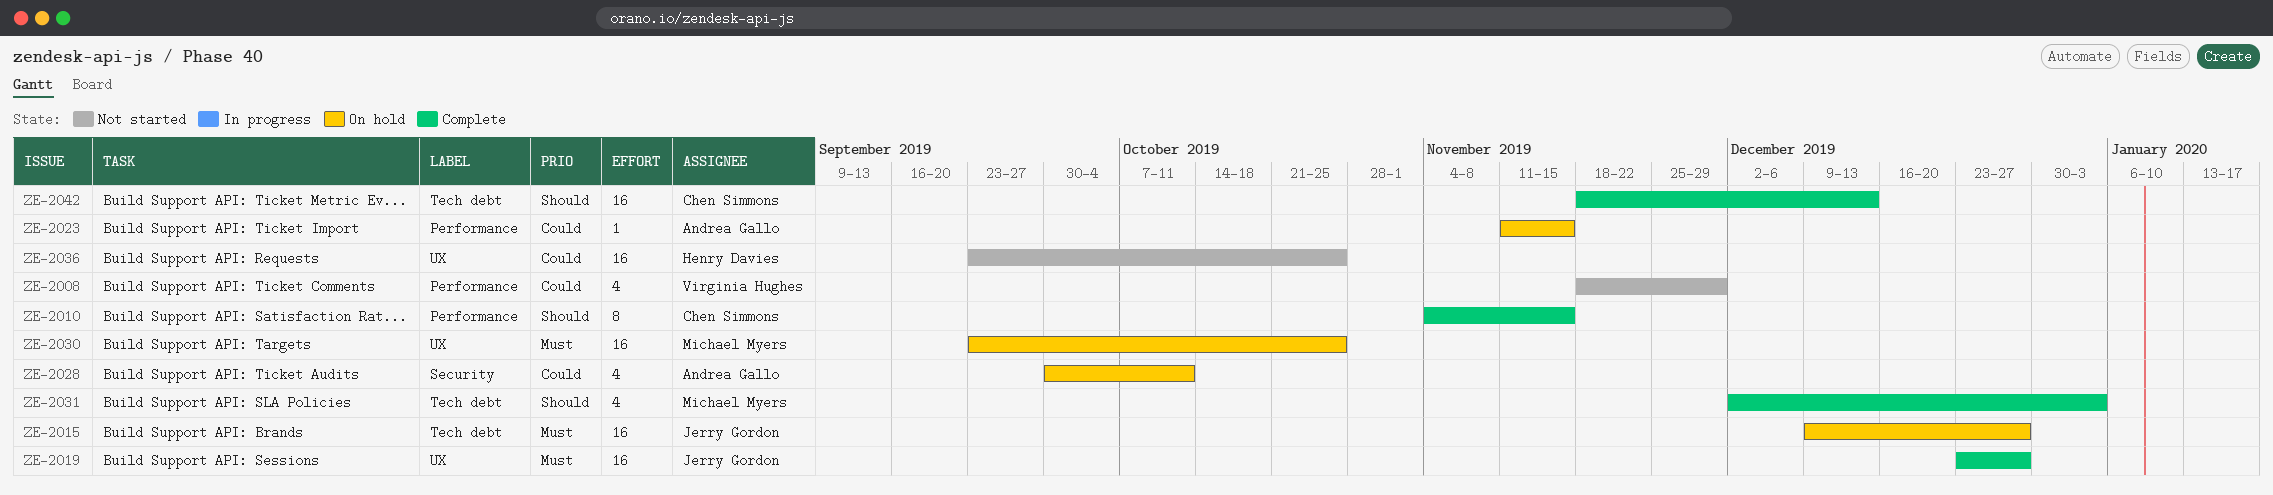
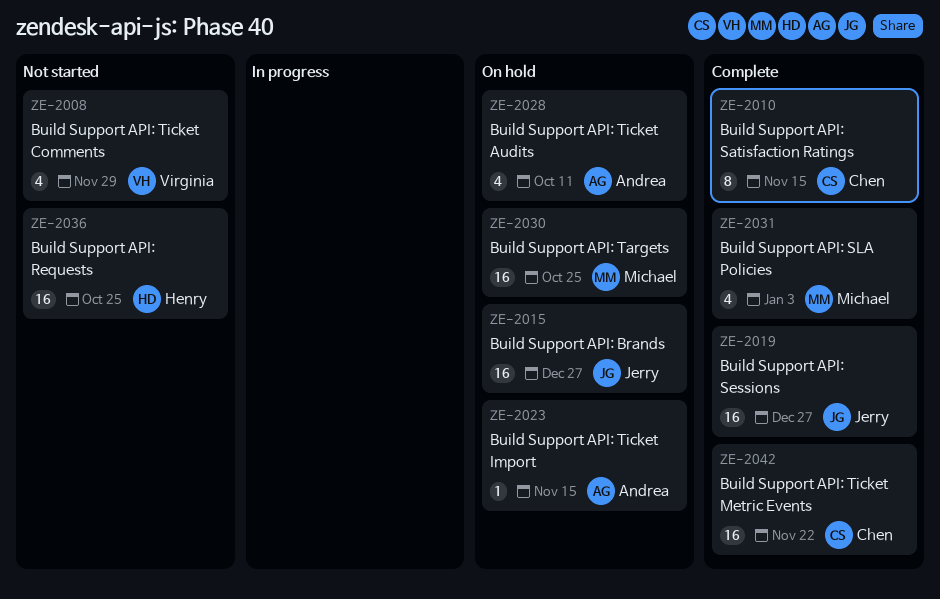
ZE-2042, due: Dec 13 -> Nov 22

